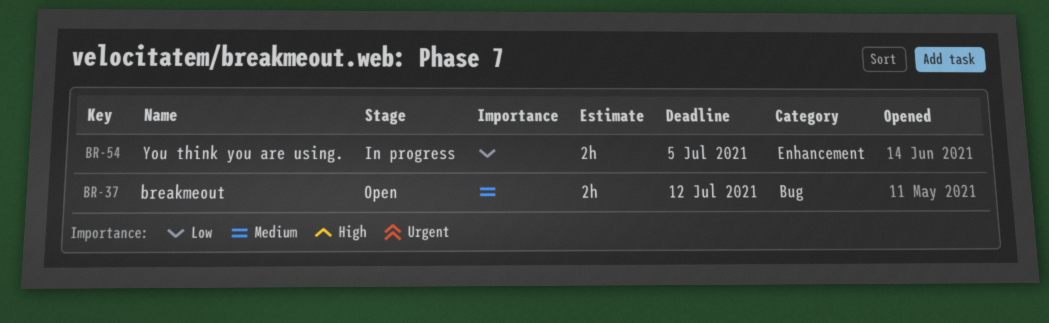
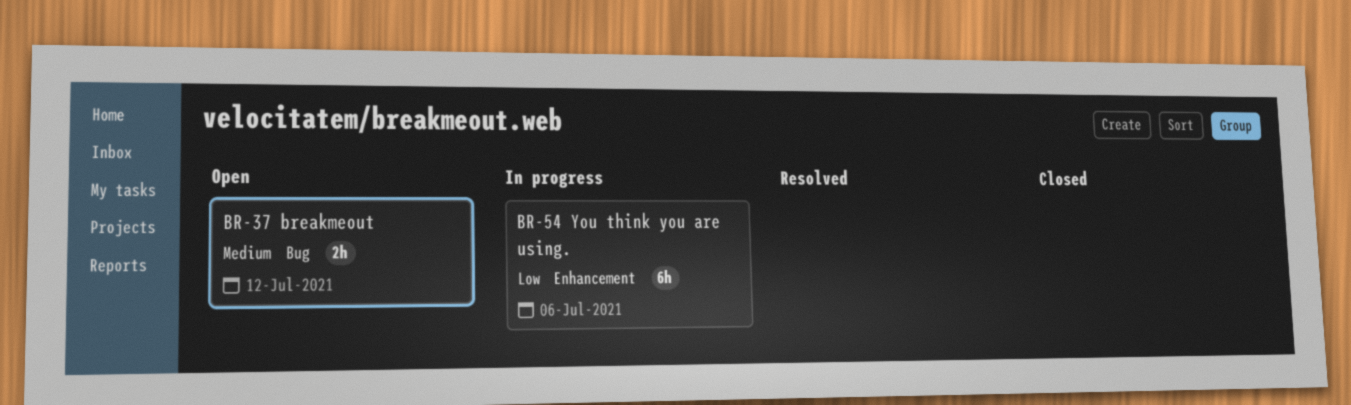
BR-54, estimate: 2h -> 6h
BR-54, due: Jul 5 -> Jul 6

